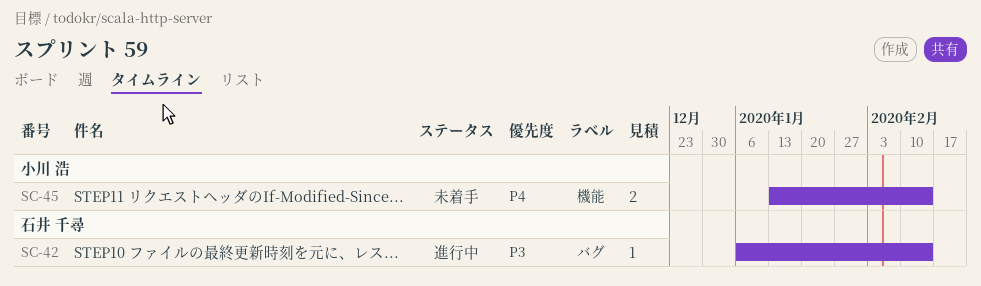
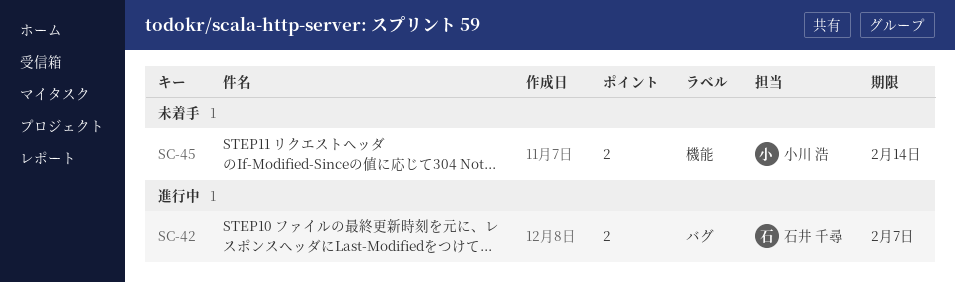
SC-42, estimate: 1 -> 2
SC-42, due: Feb 14 -> Feb 7

